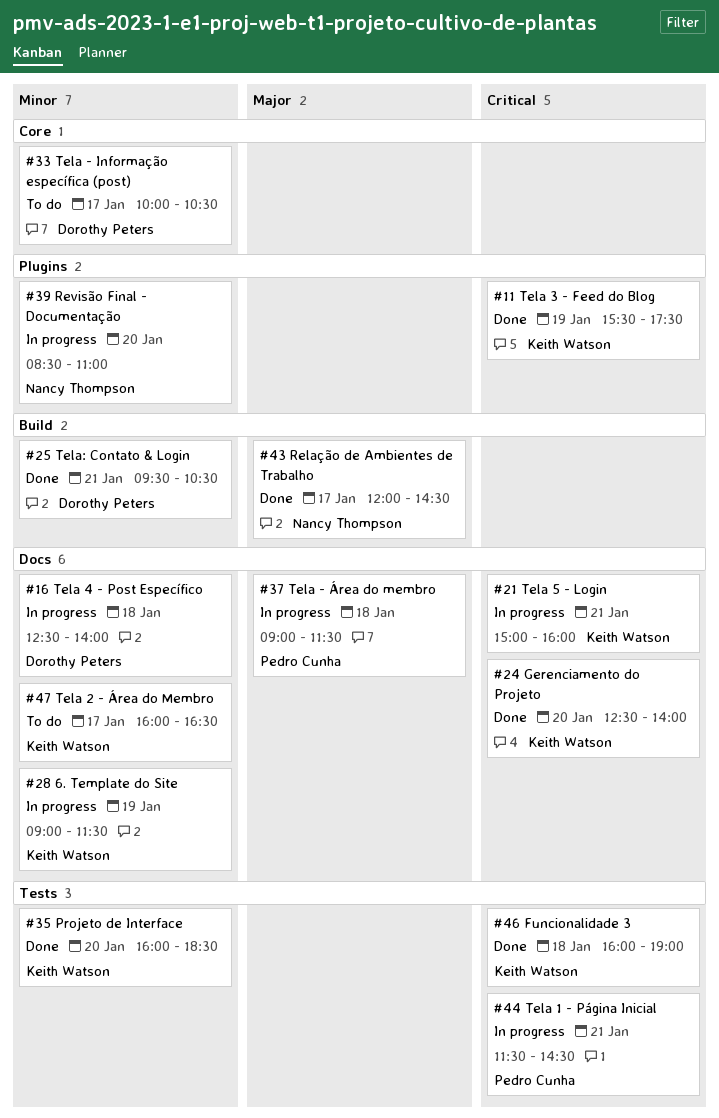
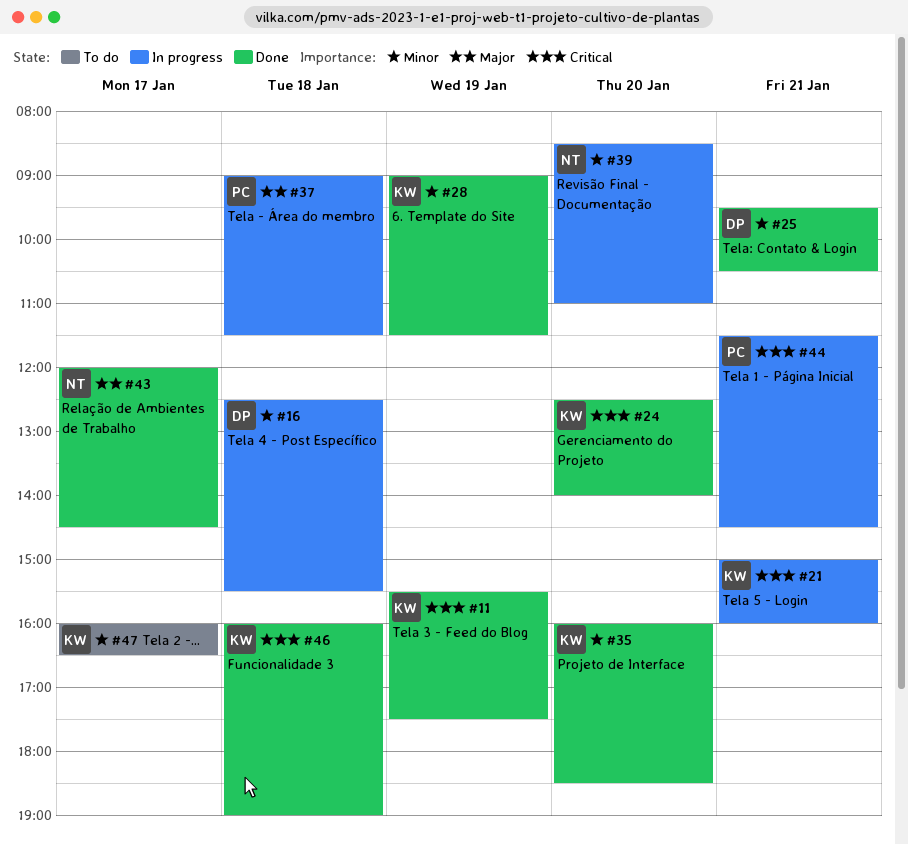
#16, ends: 14:00 -> 15:30
#28, status: In progress -> Done
#33: present -> none

